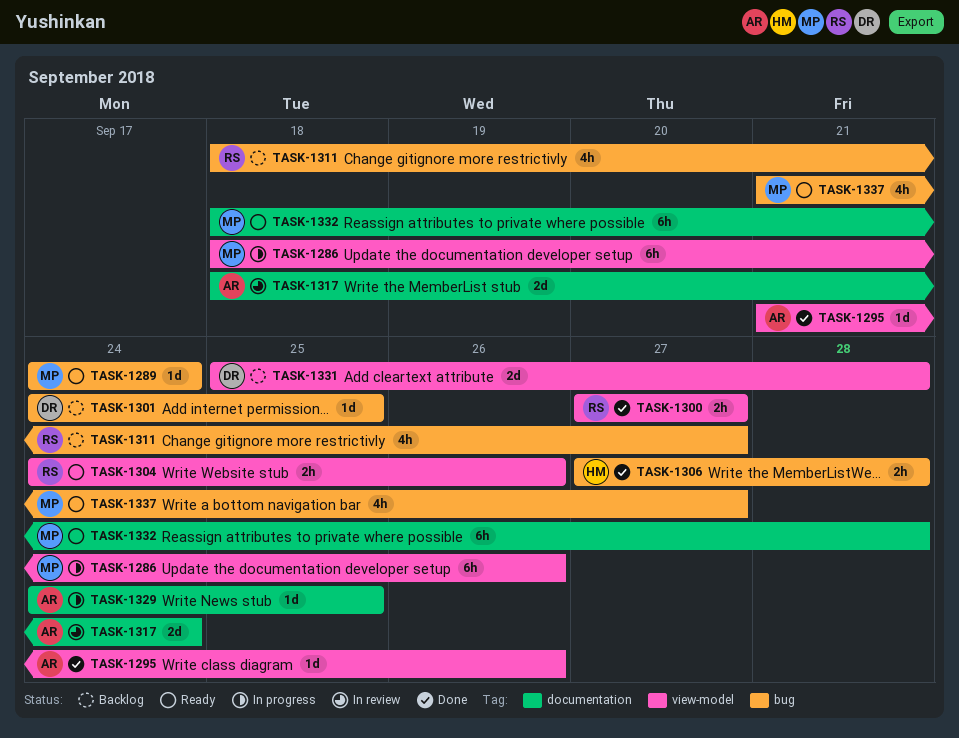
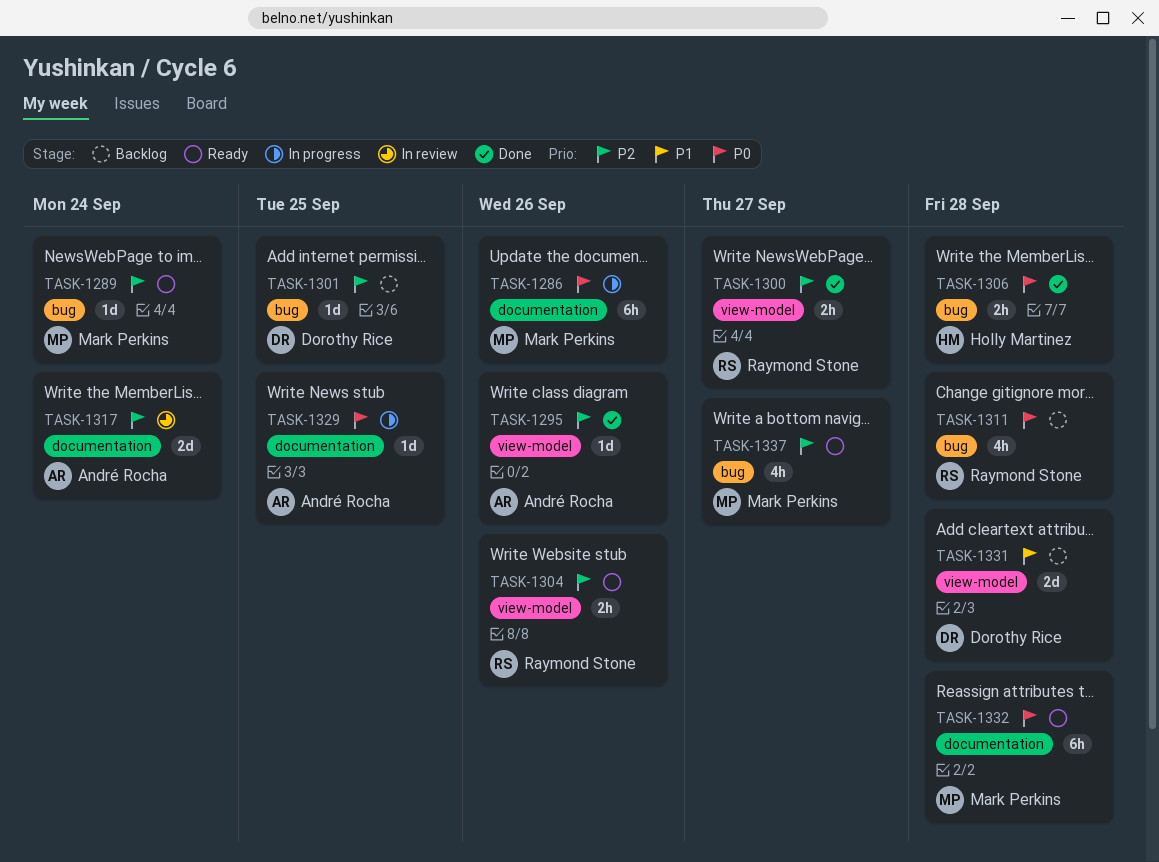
TASK-1286, label: view-model -> documentation
TASK-1311, due: Sep 27 -> Sep 28

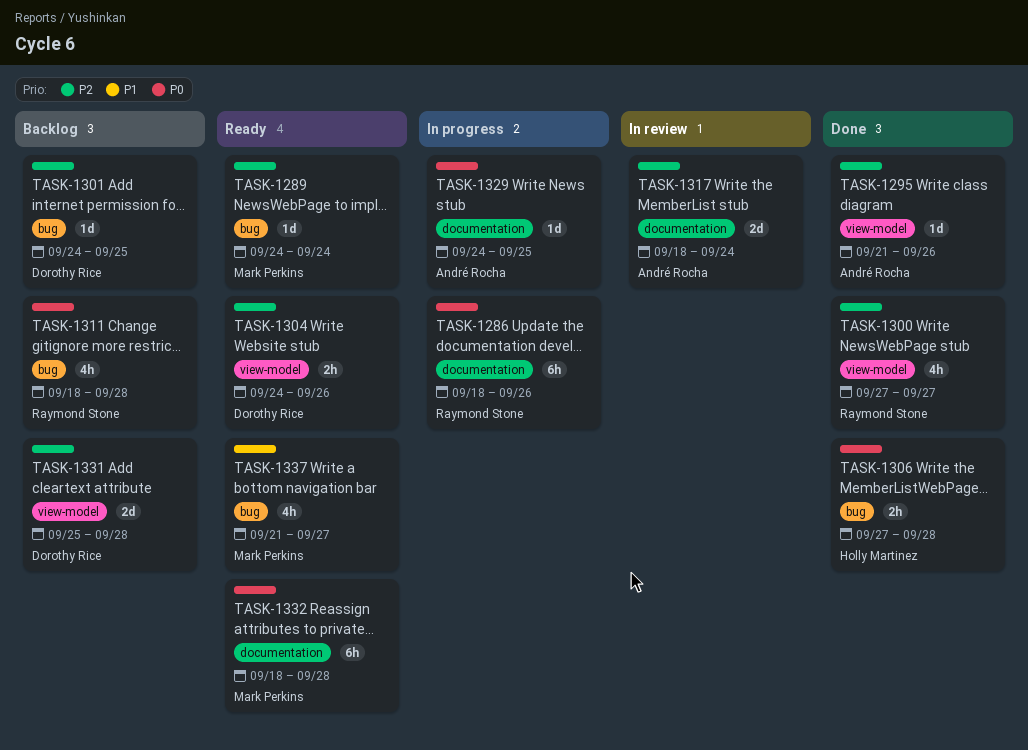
TASK-1286, owner: Mark Perkins -> Raymond Stone
TASK-1300, estimate: 2h -> 4h
TASK-1304, owner: Raymond Stone -> Dorothy Rice
TASK-1331, priority: P1 -> P2
TASK-1337, priority: P2 -> P1

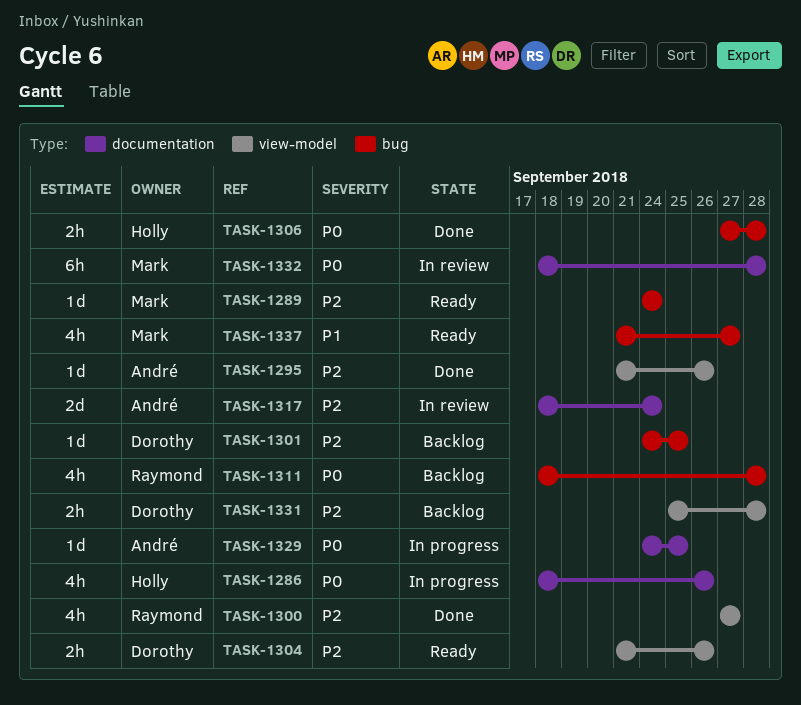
TASK-1286, owner: Raymond Stone -> Holly Martinez
TASK-1286, estimate: 6h -> 4h
TASK-1304, start: Sep 24 -> Sep 21
TASK-1331, estimate: 2d -> 2h
TASK-1332, status: Ready -> In review

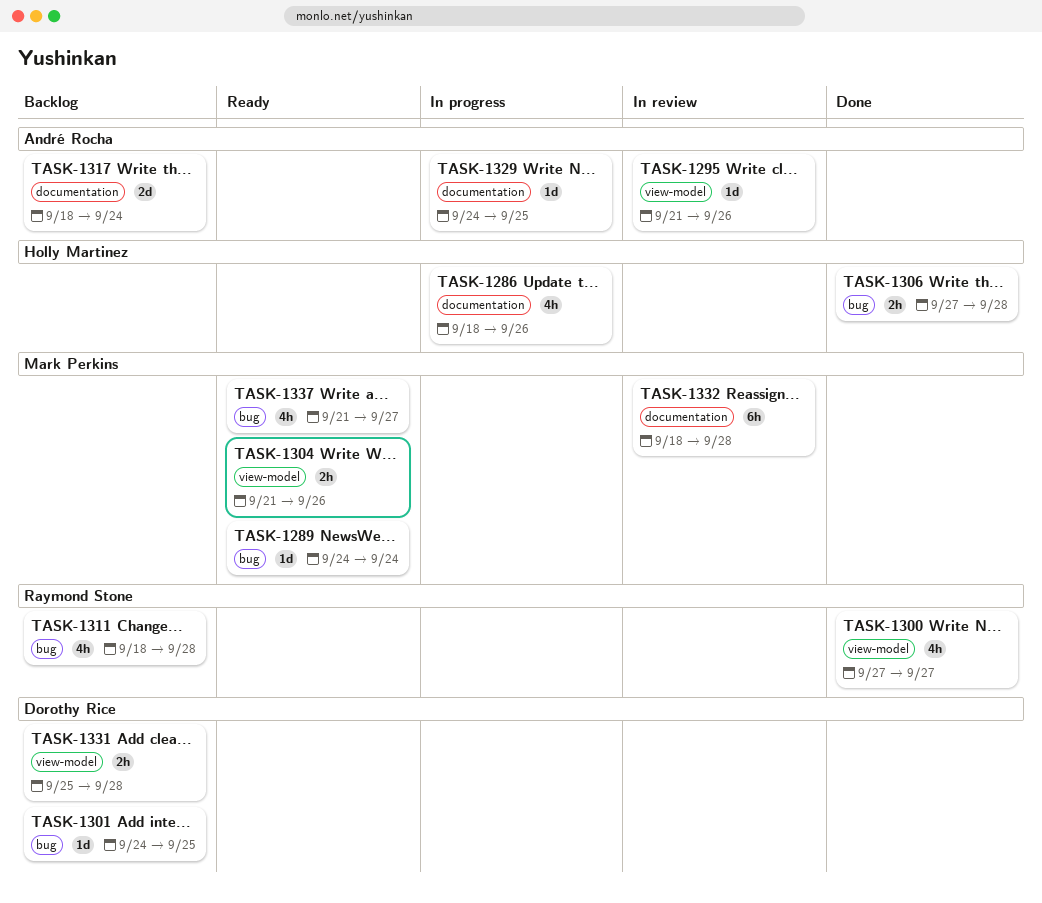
TASK-1295, status: Done -> In review
TASK-1304, owner: Dorothy Rice -> Mark Perkins
TASK-1317, status: In review -> Backlog

